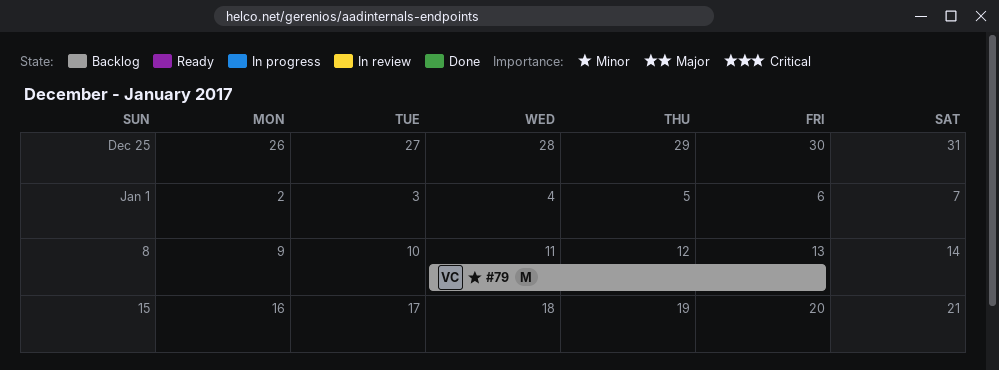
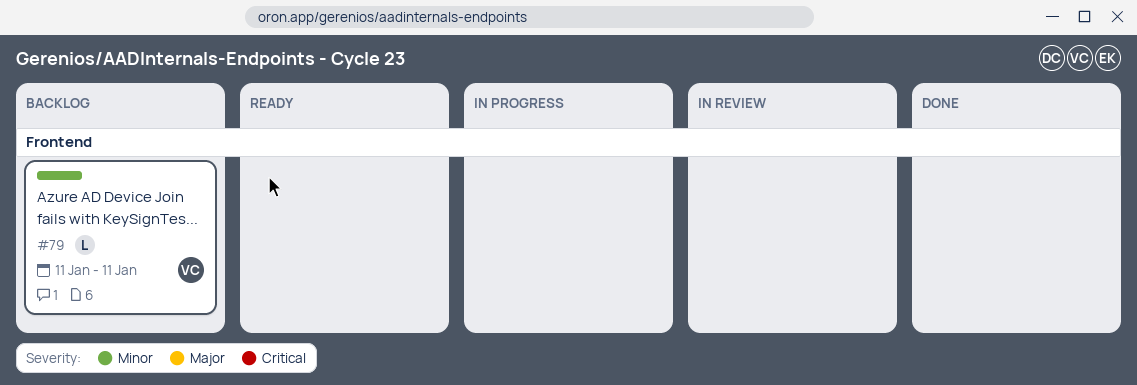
#79, estimate: M -> L
#79, due: Jan 13 -> Jan 11

